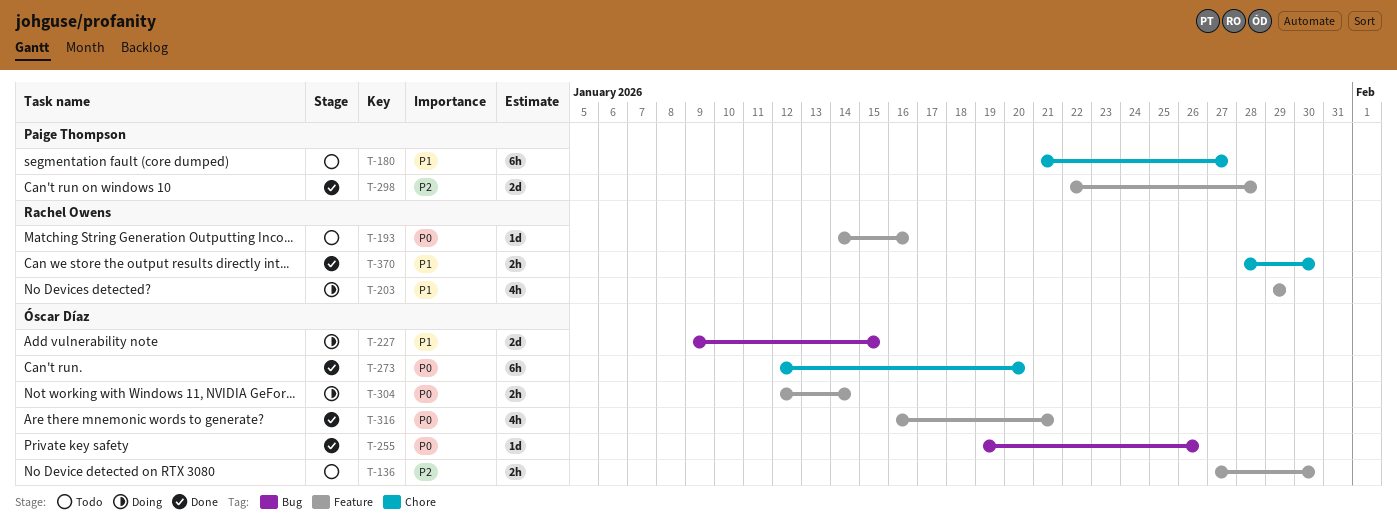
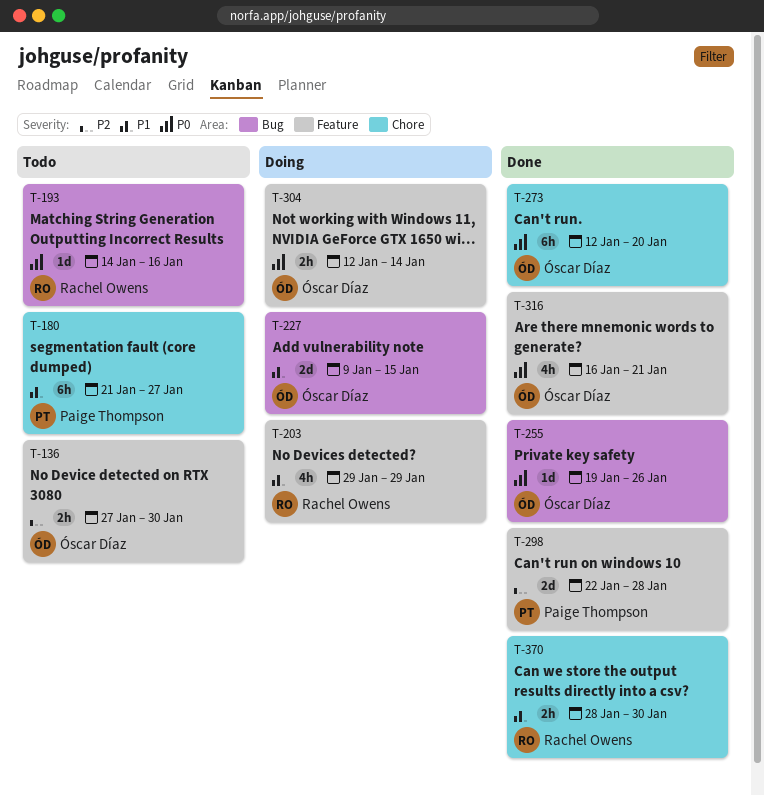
T-193, label: Feature -> Bug

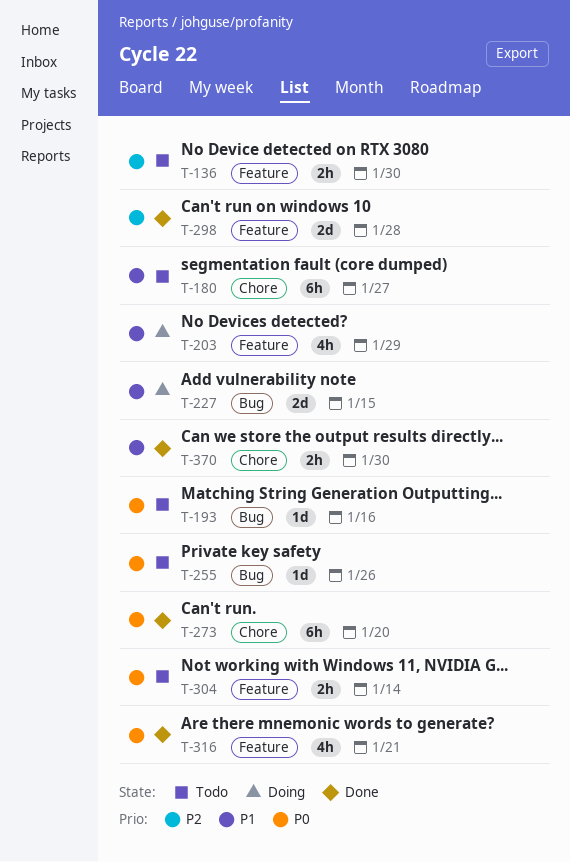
T-255, status: Done -> Todo
T-304, status: Doing -> Todo

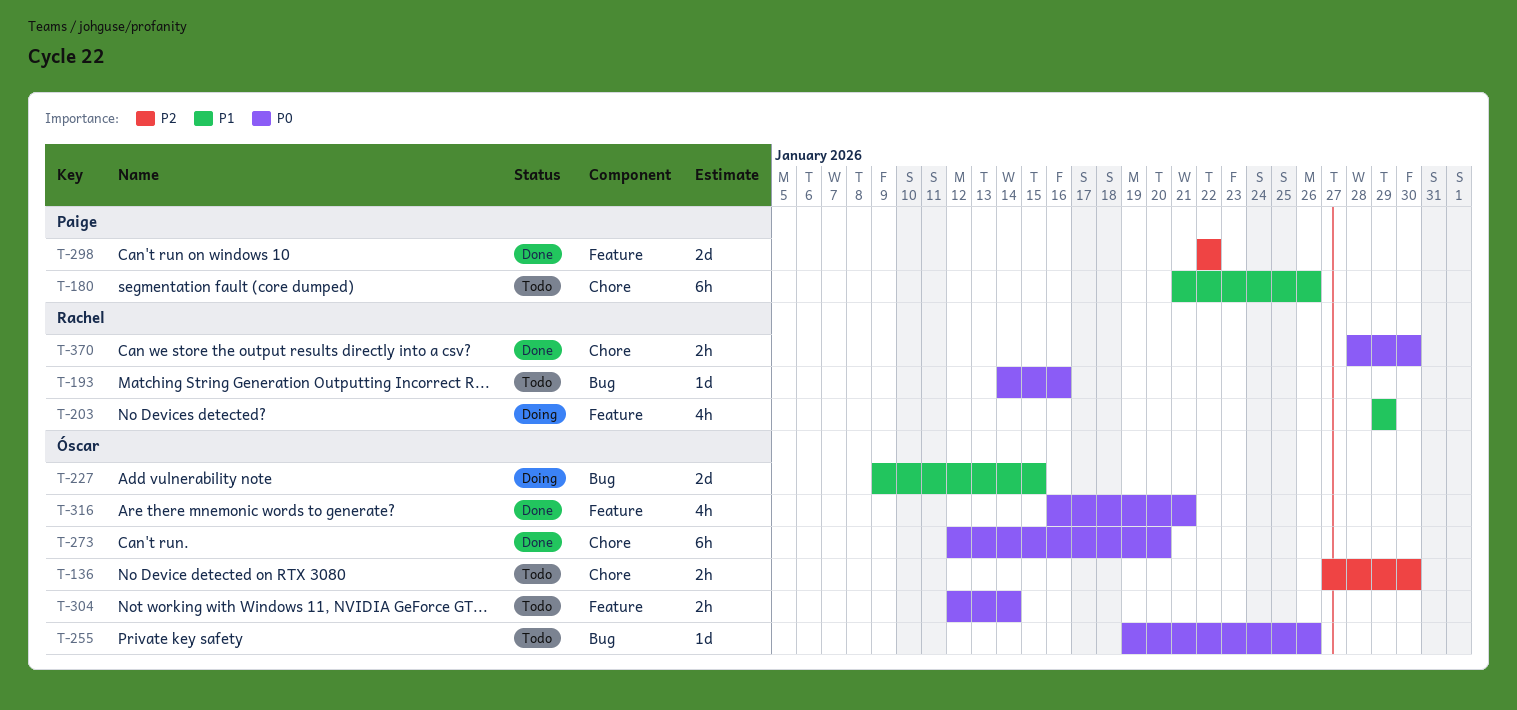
T-136, label: Feature -> Chore
T-180, due: Jan 27 -> Jan 26
T-298, due: Jan 28 -> Jan 22
T-370, priority: P1 -> P0

